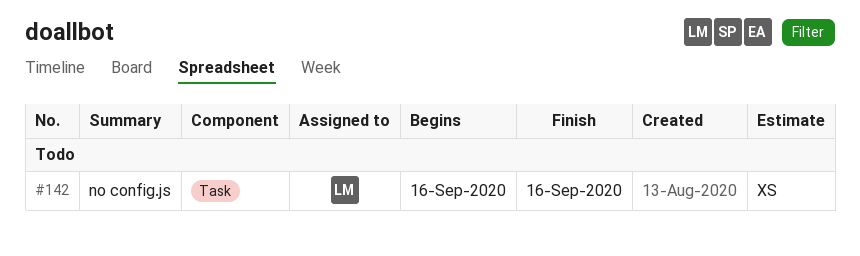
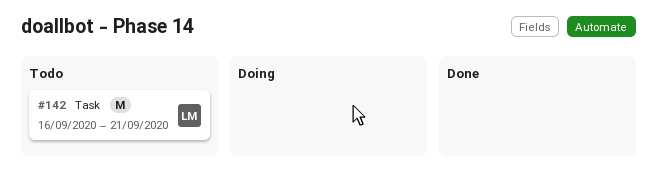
#142, estimate: XS -> M
#142, due: Sep 16 -> Sep 21

